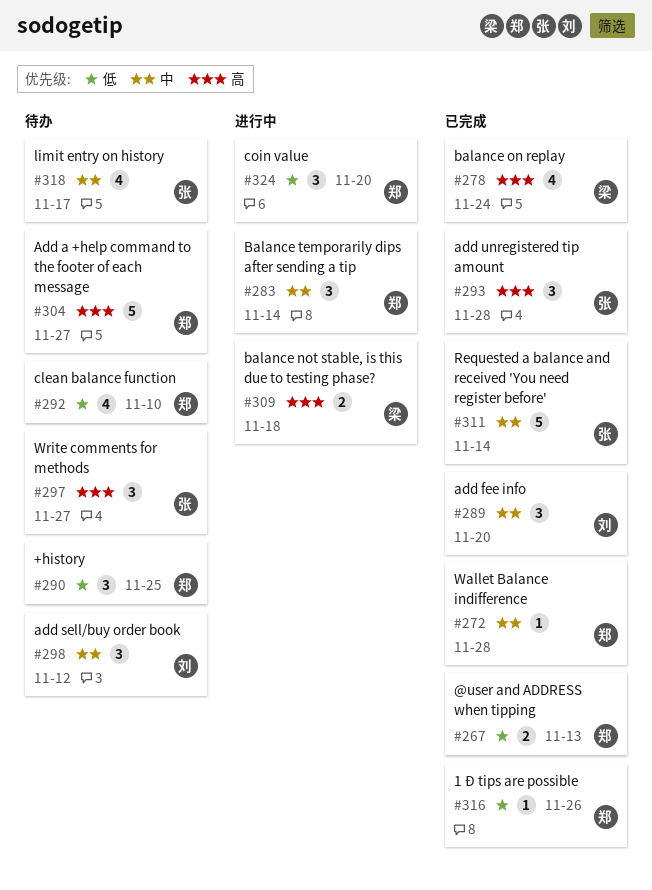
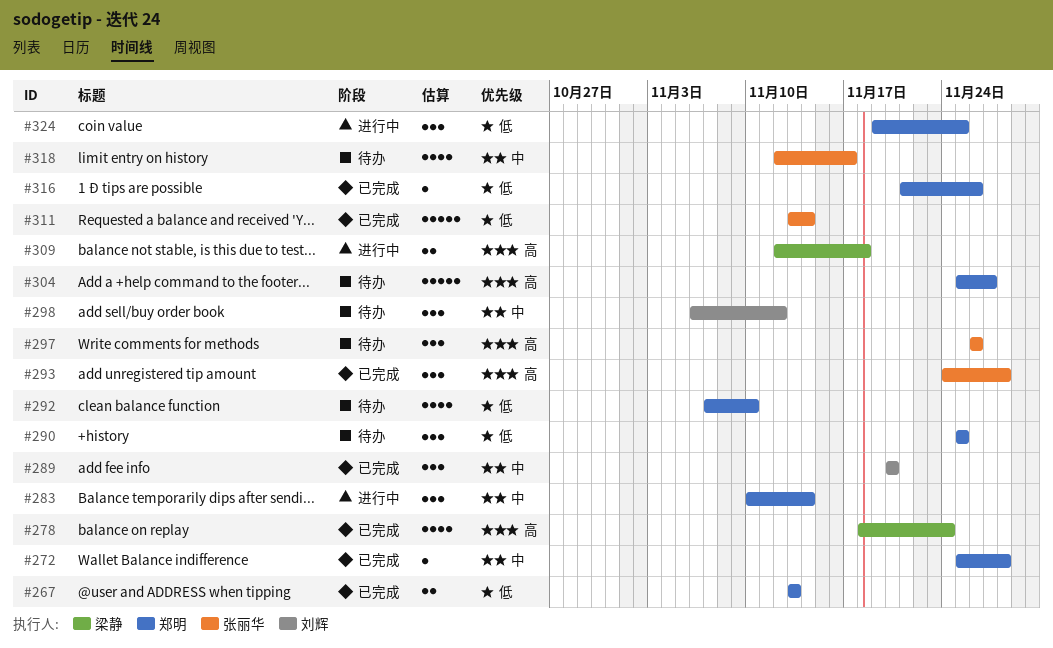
#297, due: Nov 27 -> Nov 26
#311, priority: 中 -> 低
#324, due: Nov 20 -> Nov 25

